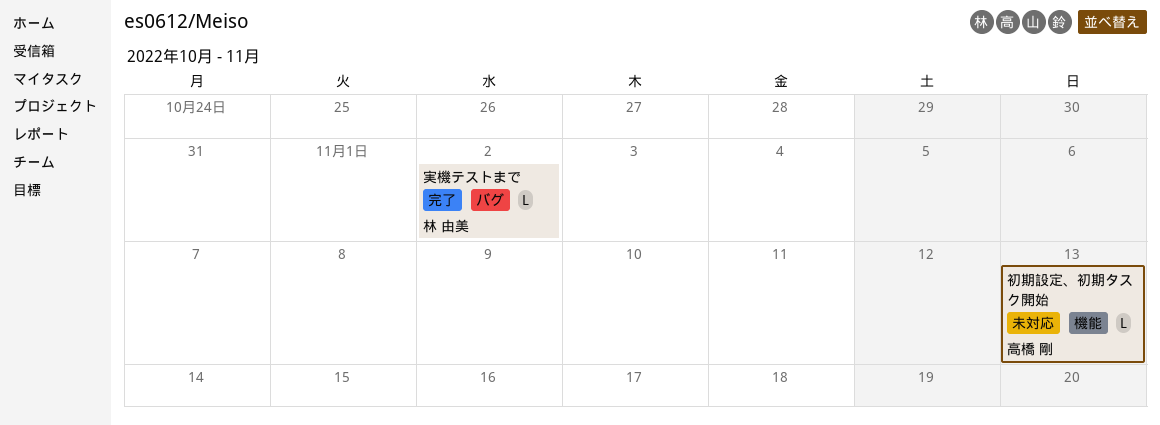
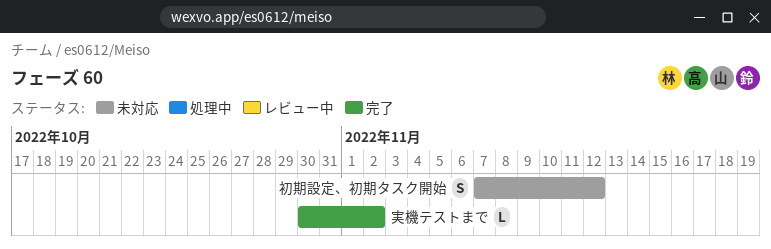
初期設定、初期タスク開始, estimate: L -> S
初期設定、初期タスク開始, due: Nov 13 -> Nov 12

